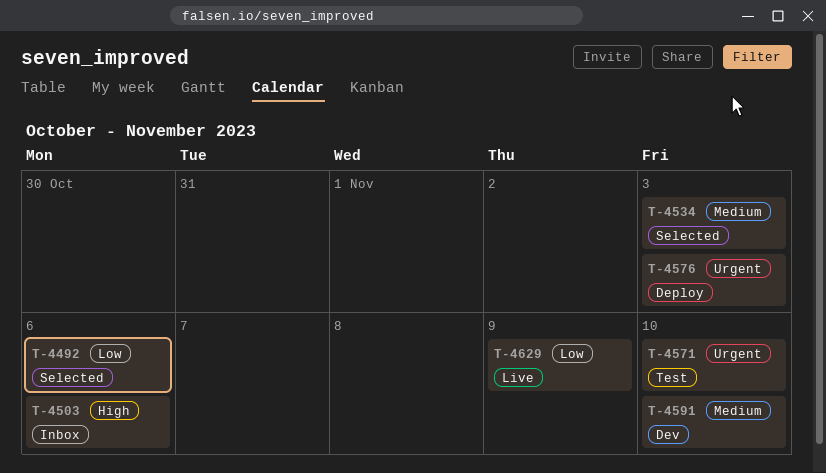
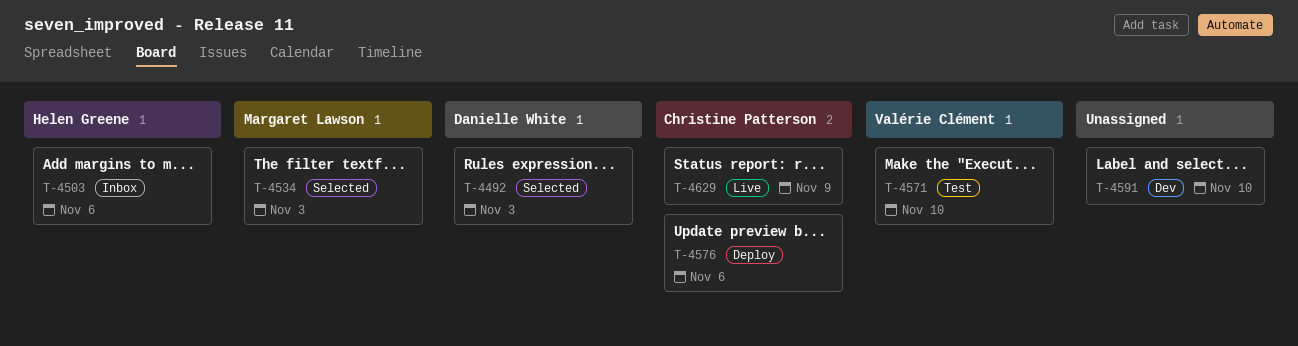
T-4492, due: Nov 6 -> Nov 3
T-4576, due: Nov 3 -> Nov 6

